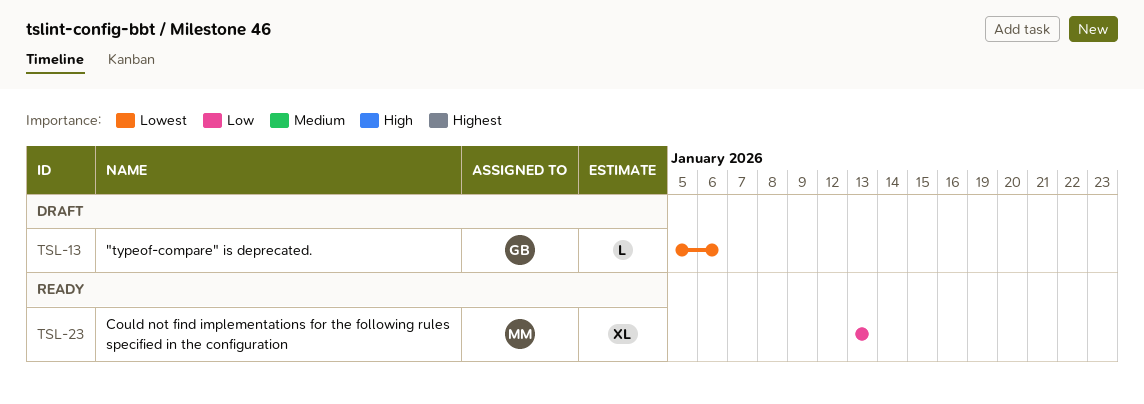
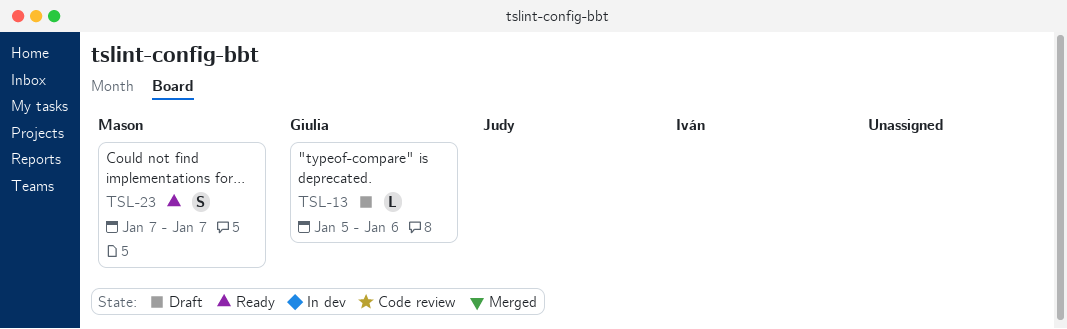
TSL-23, estimate: XL -> S
TSL-23, start: Jan 13 -> Jan 7
TSL-23, due: Jan 13 -> Jan 7

